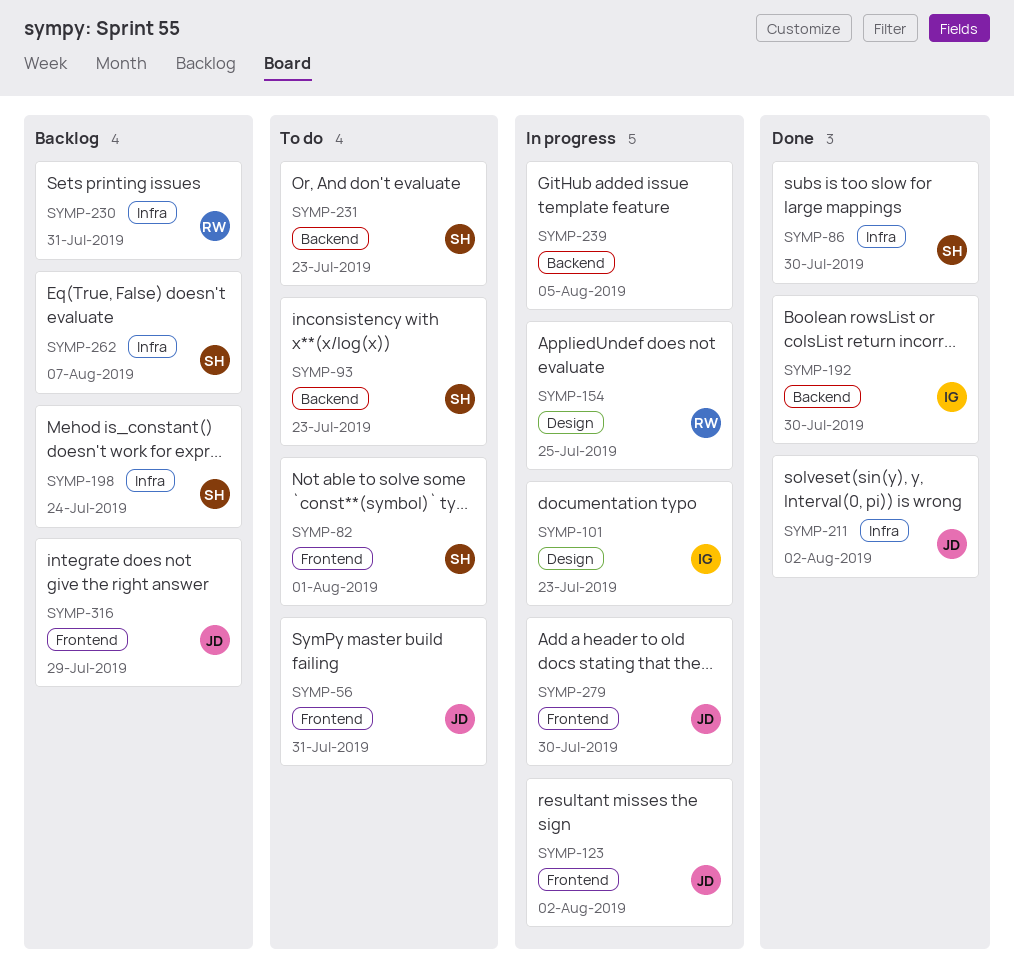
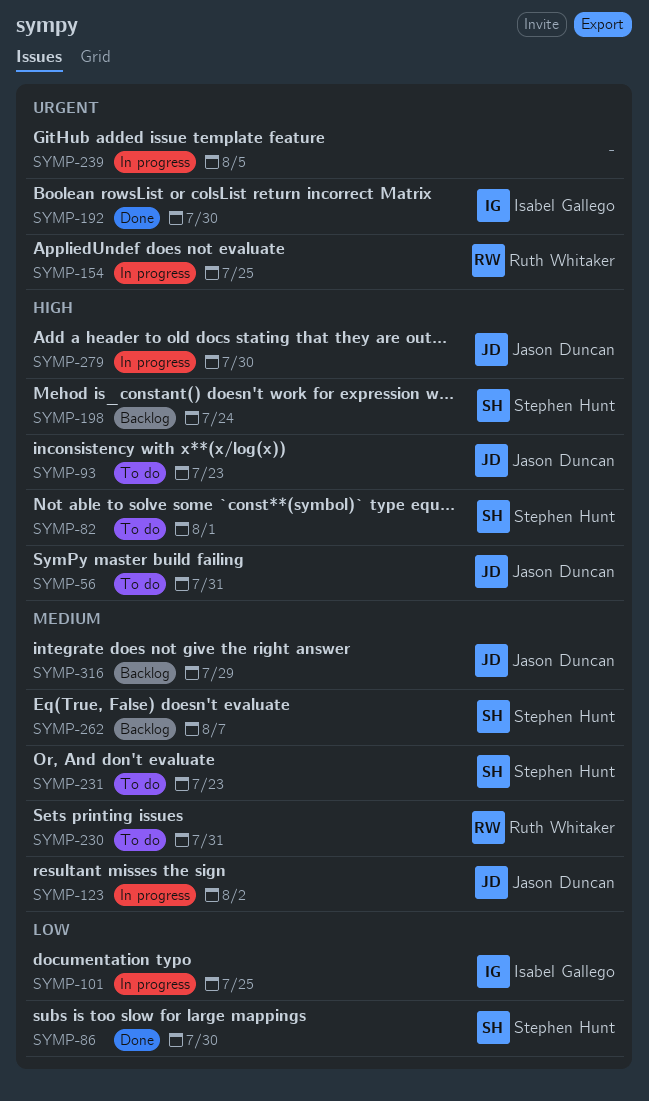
SYMP-93, owner: Stephen Hunt -> Jason Duncan
SYMP-101, due: Jul 23 -> Jul 25
SYMP-211: present -> none
SYMP-230, status: Backlog -> To do

